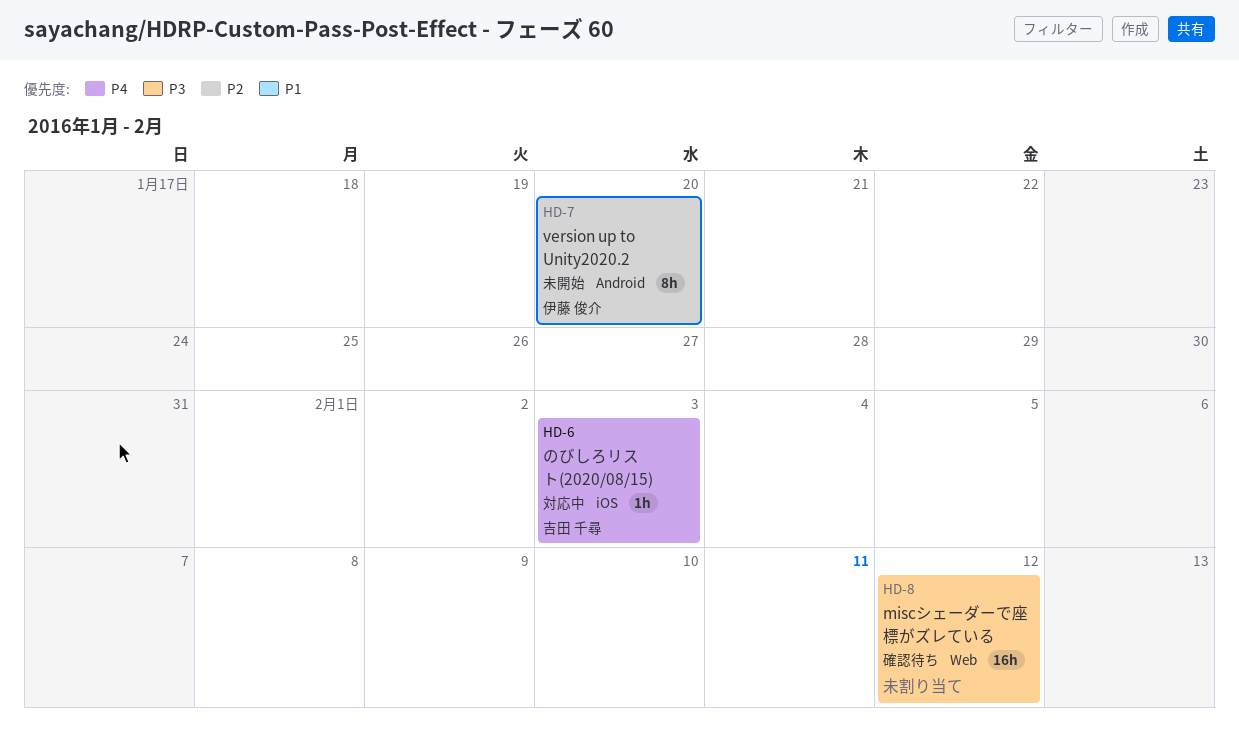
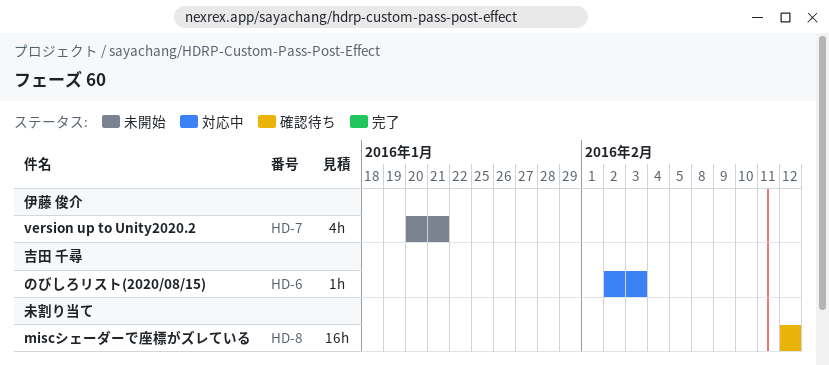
HD-7, estimate: 8h -> 4h
HD-7, due: Jan 20 -> Jan 21

